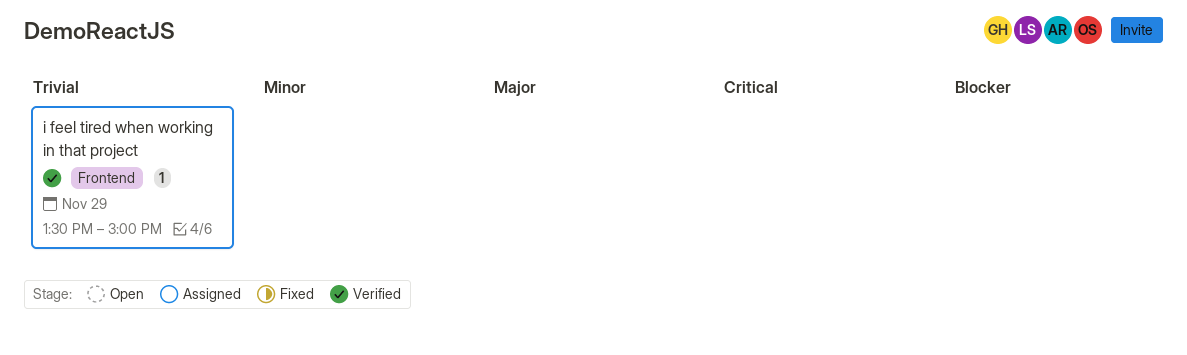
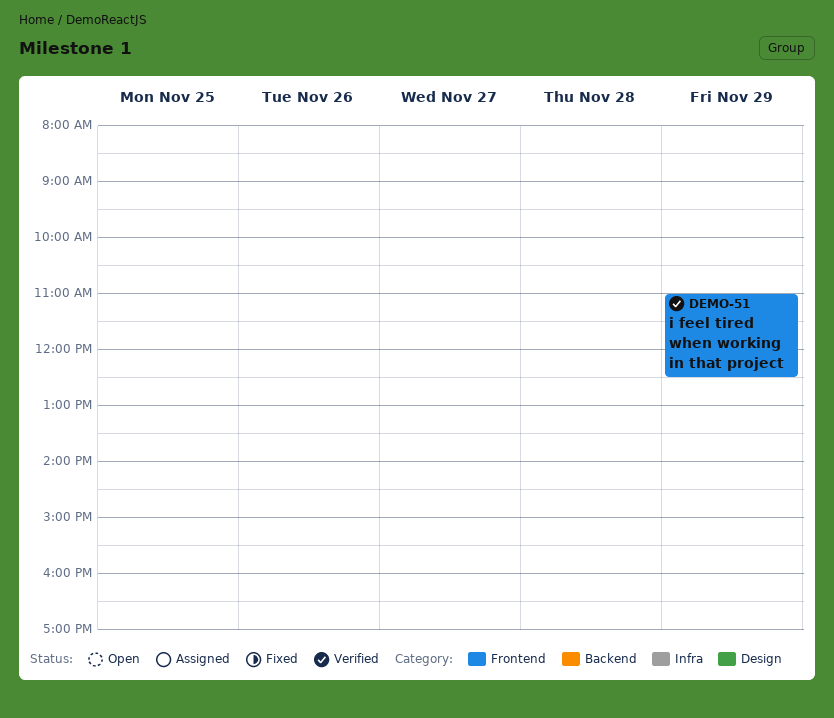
i feel tired when working in that project, begins: 13:30 -> 11:00
i feel tired when working in that project, ends: 15:00 -> 12:30

